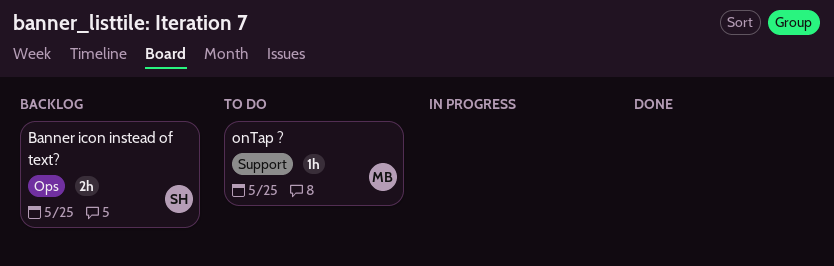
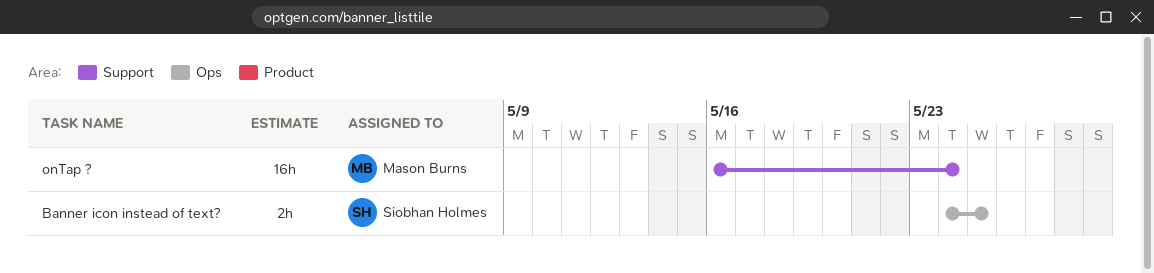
onTap ?, estimate: 1h -> 16h
onTap ?, due: May 25 -> May 24

